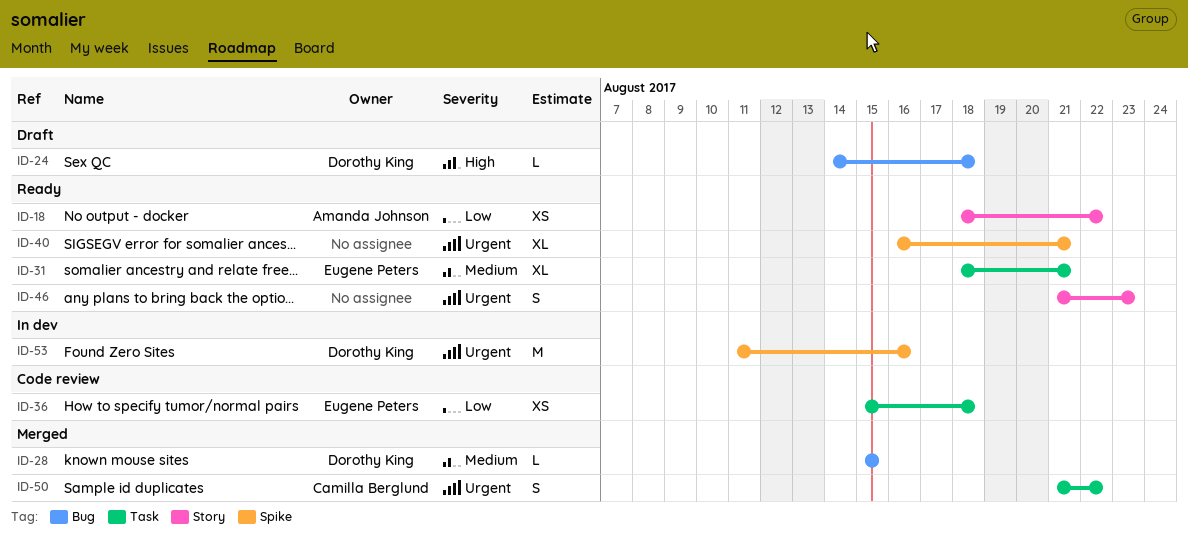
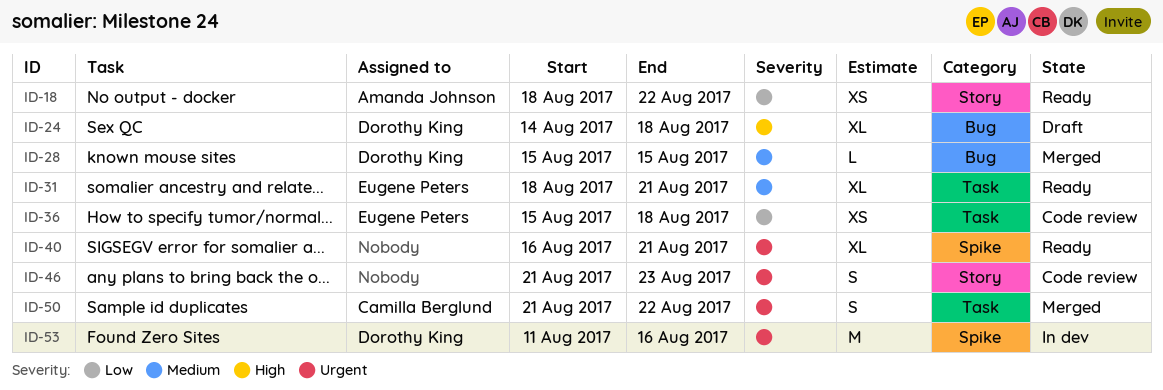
ID-24, estimate: L -> XL
ID-46, status: Ready -> Code review

